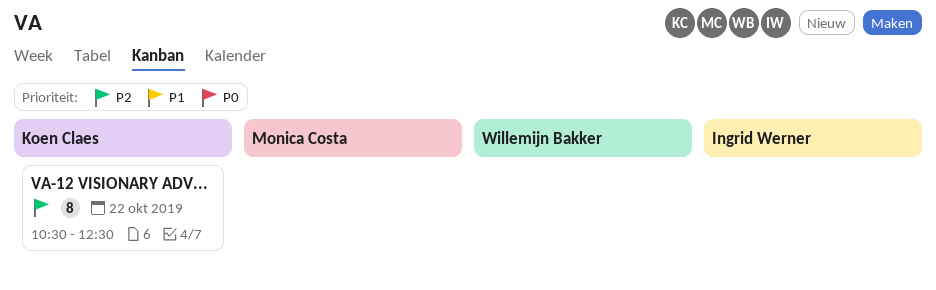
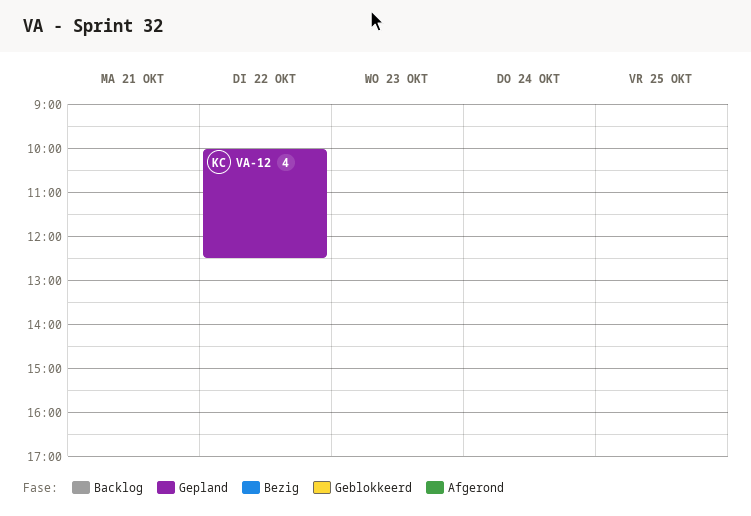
VA-12, estimate: 8 -> 4
VA-12, begins: 10:30 -> 10:00

